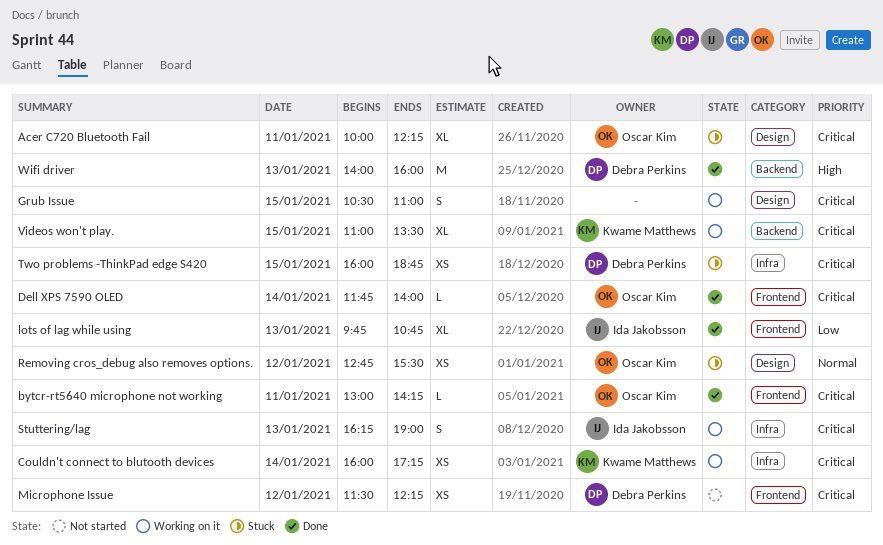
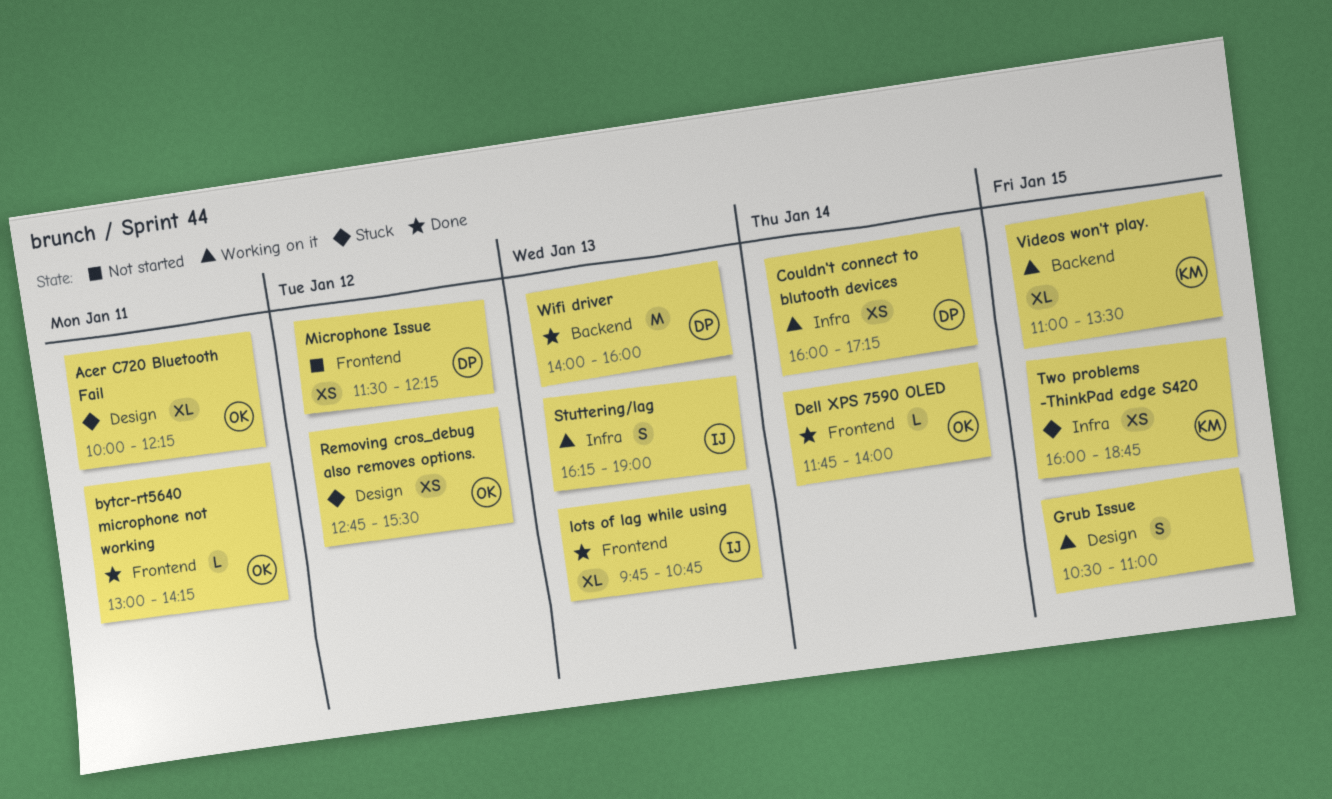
Couldn't connect to blutooth devices, owner: Kwame Matthews -> Debra Perkins
Two problems -ThinkPad edge S420, owner: Debra Perkins -> Kwame Matthews

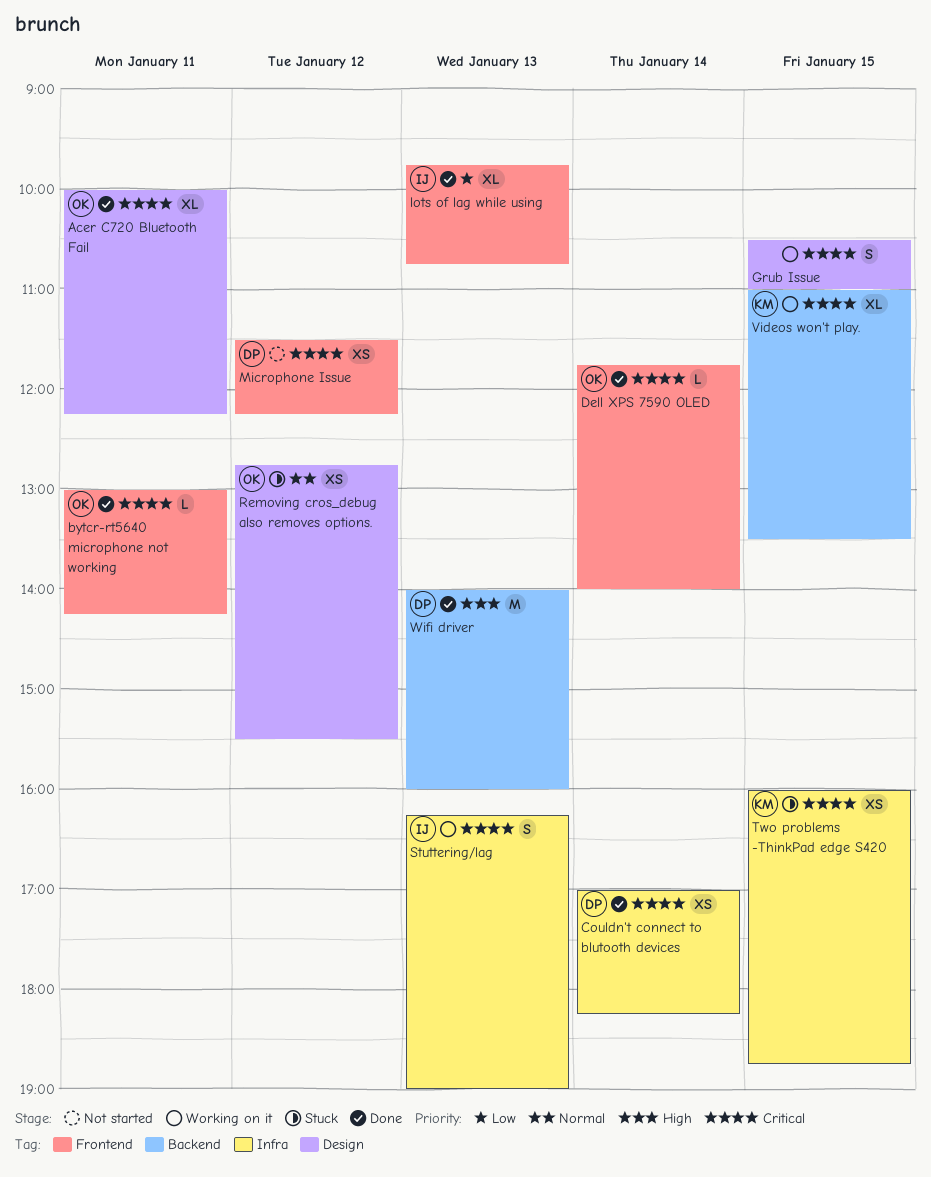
Acer C720 Bluetooth Fail, status: Stuck -> Done
Couldn't connect to blutooth devices, status: Working on it -> Done
Couldn't connect to blutooth devices, begins: 16:00 -> 17:00
Couldn't connect to blutooth devices, ends: 17:15 -> 18:15

